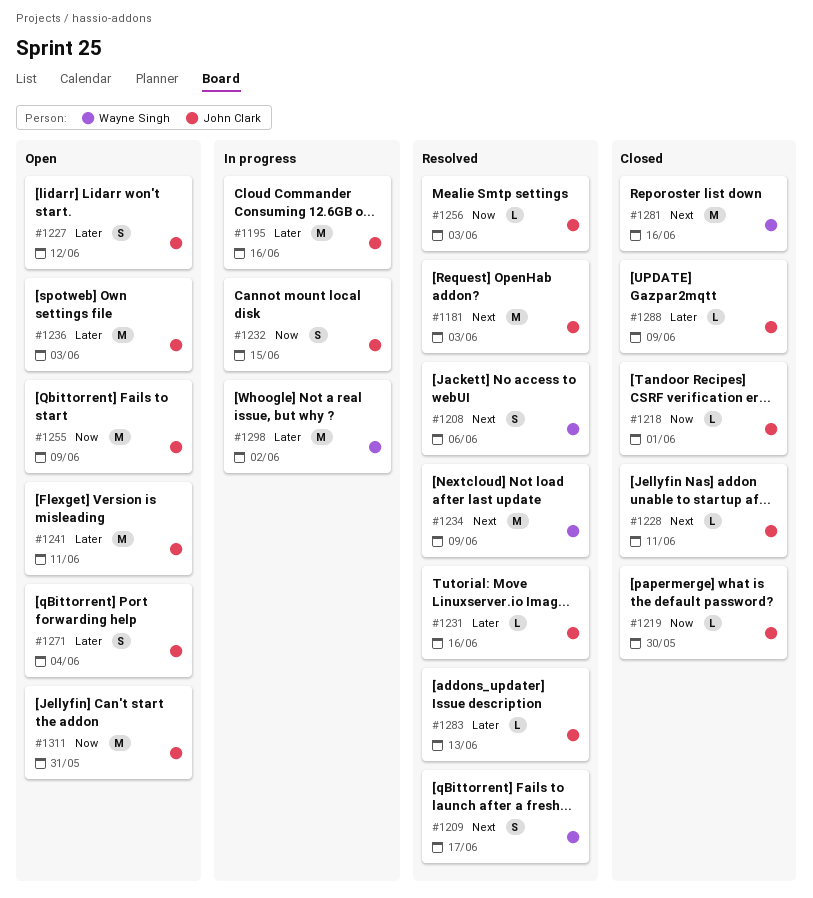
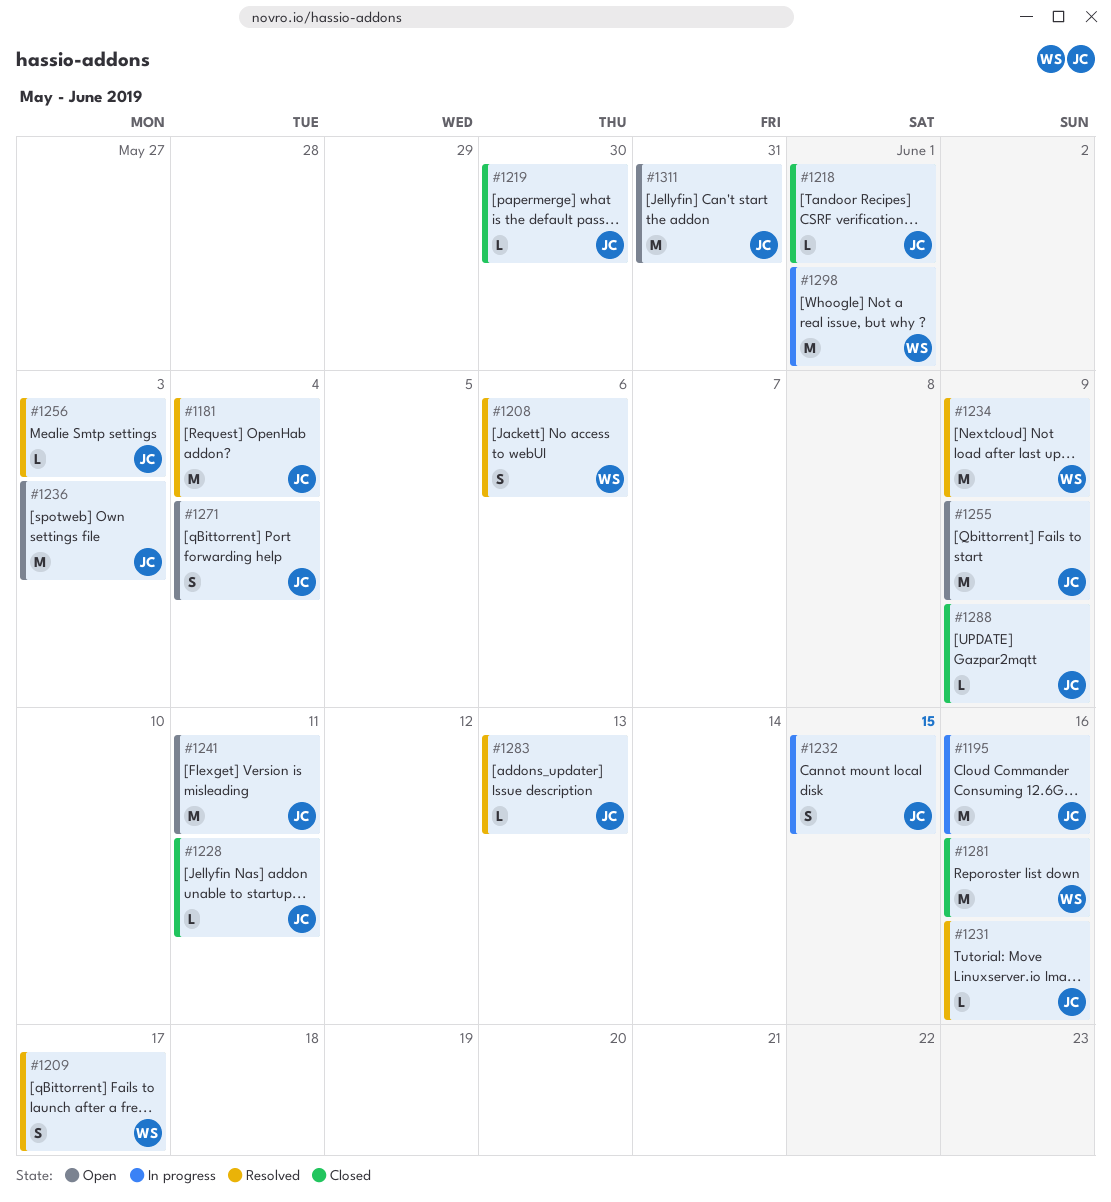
#1181, due: Jun 3 -> Jun 4
#1227: present -> none
#1298, due: Jun 2 -> Jun 1

